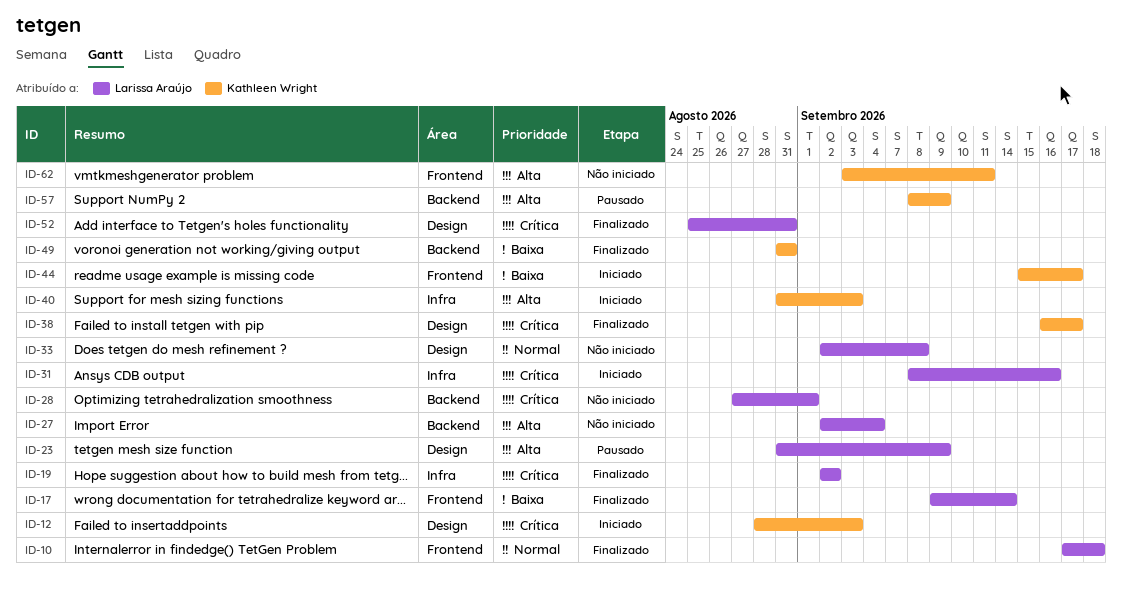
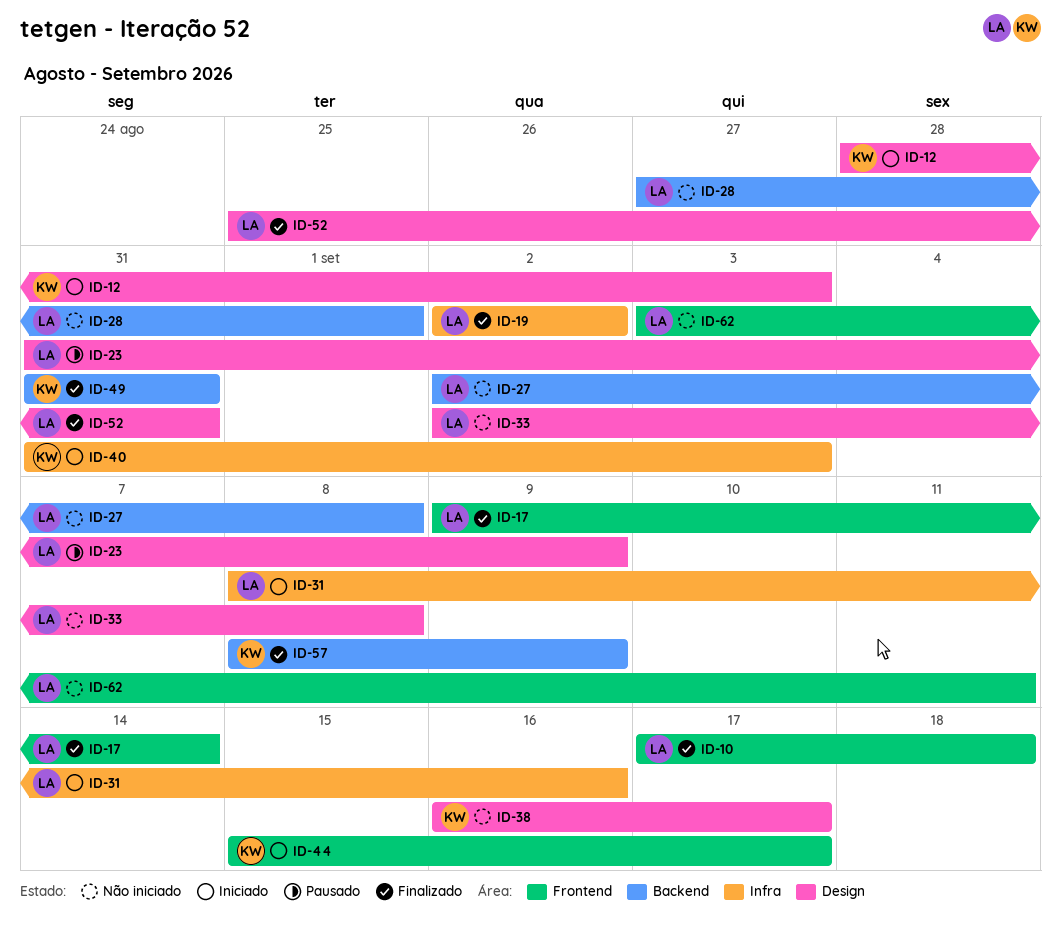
ID-27, due: Sep 4 -> Sep 8
ID-38, status: Finalizado -> Não iniciado
ID-57, status: Pausado -> Finalizado
ID-62, owner: Kathleen Wright -> Larissa Araújo

